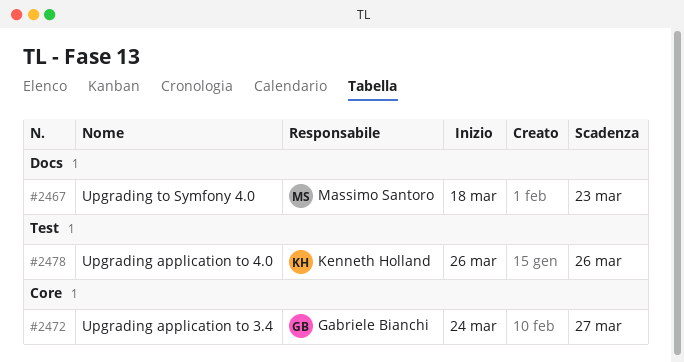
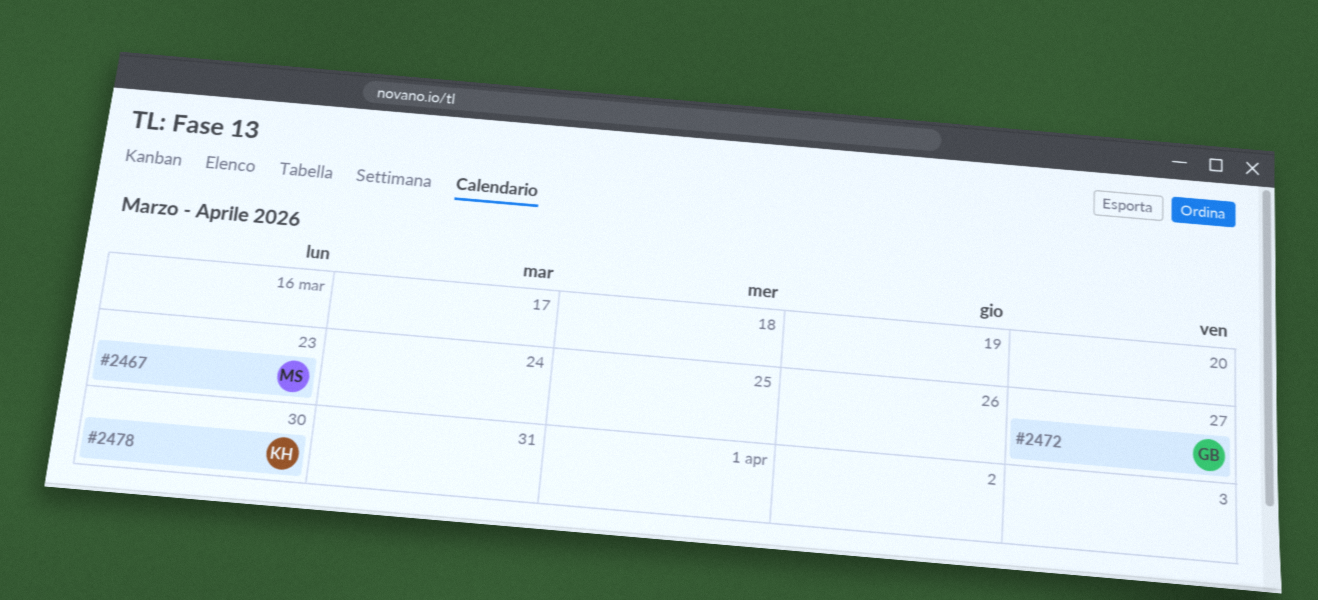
#2478, due: Mar 26 -> Mar 30

